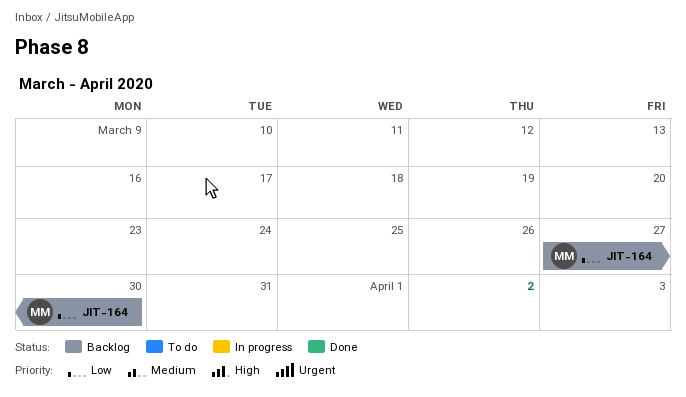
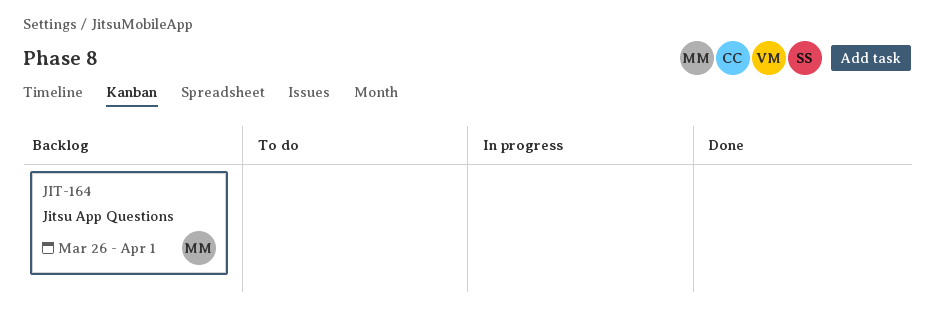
JIT-164, start: Mar 27 -> Mar 26
JIT-164, due: Mar 30 -> Apr 1

